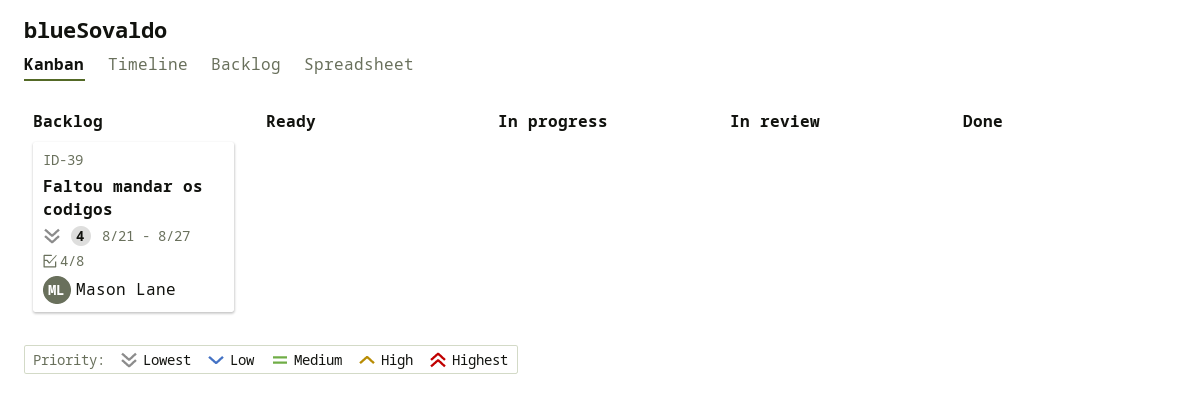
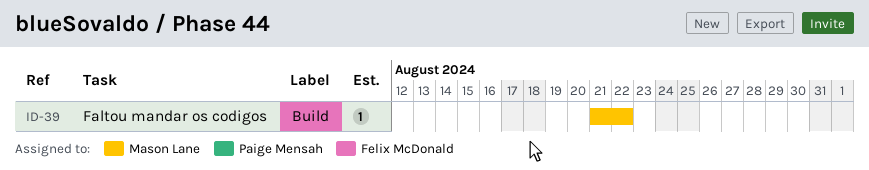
ID-39, estimate: 4 -> 1
ID-39, due: Aug 27 -> Aug 22

